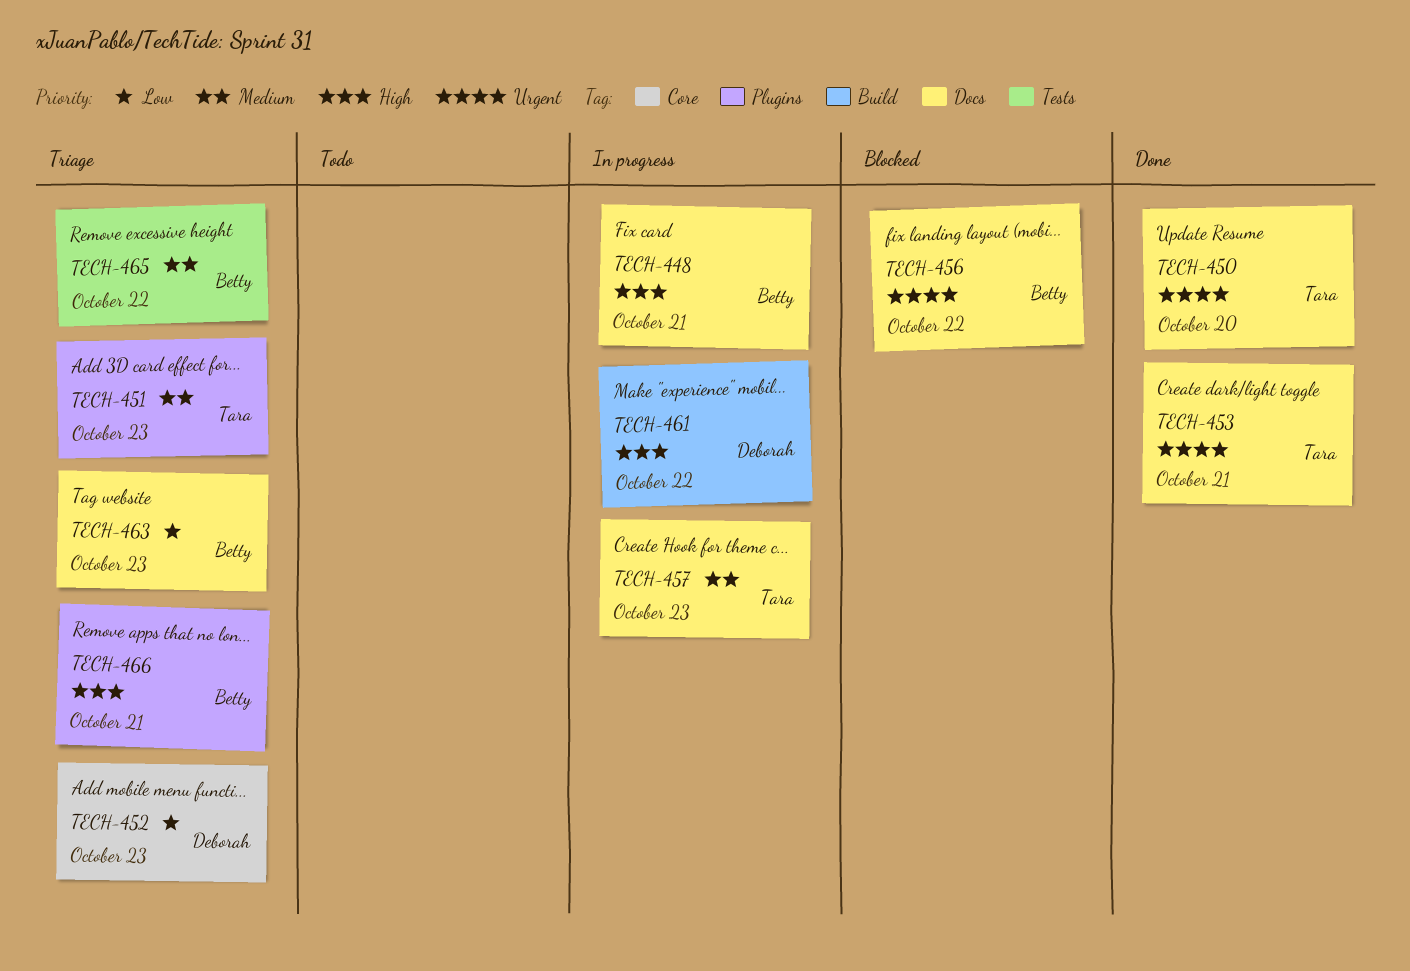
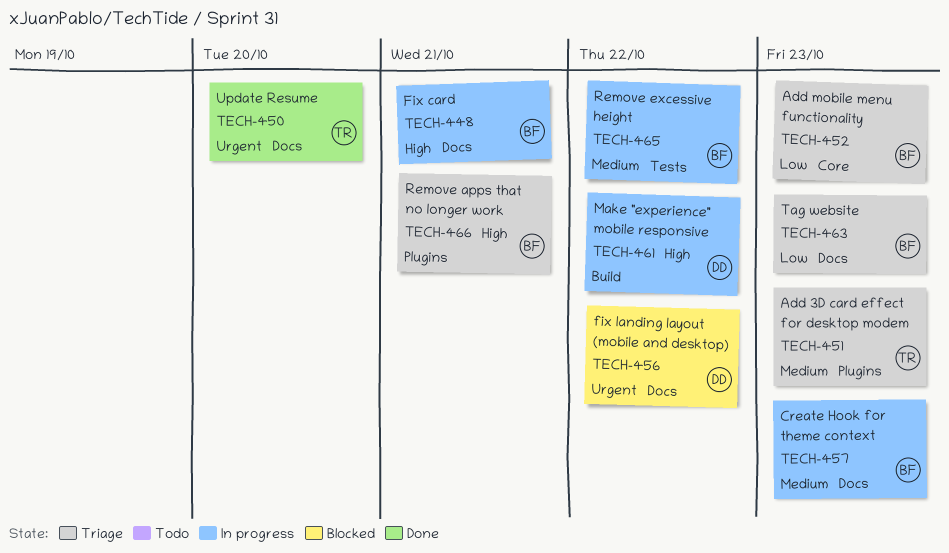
TECH-452, owner: Deborah -> Betty
TECH-453: present -> none
TECH-456, owner: Betty -> Deborah
TECH-457, owner: Tara -> Betty
TECH-465, status: Triage -> In progress

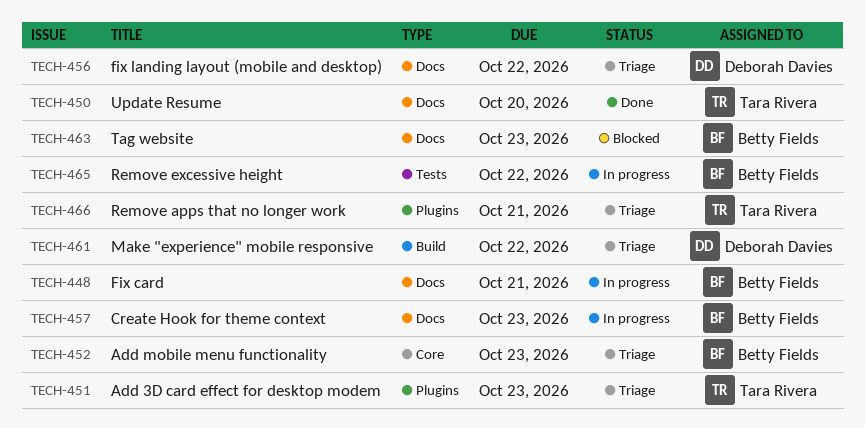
TECH-456, status: Blocked -> Triage
TECH-461, status: In progress -> Triage
TECH-463, status: Triage -> Blocked
TECH-466, owner: Betty Fields -> Tara Rivera

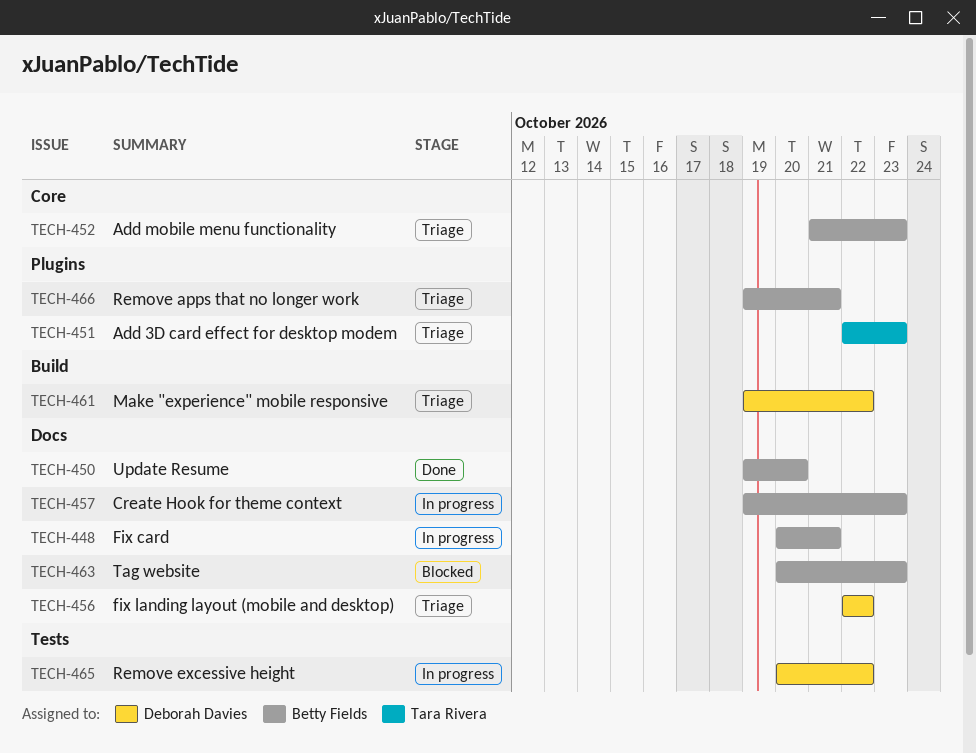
TECH-450, owner: Tara Rivera -> Betty Fields
TECH-465, owner: Betty Fields -> Deborah Davies
TECH-466, owner: Tara Rivera -> Betty Fields

